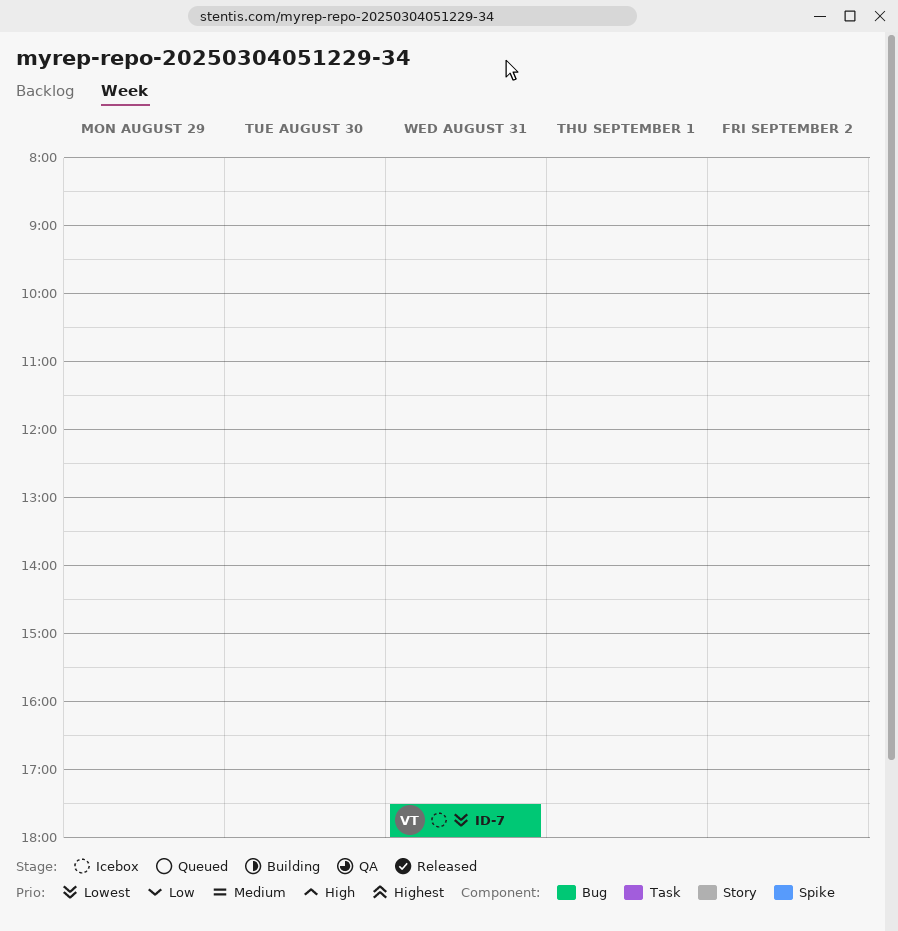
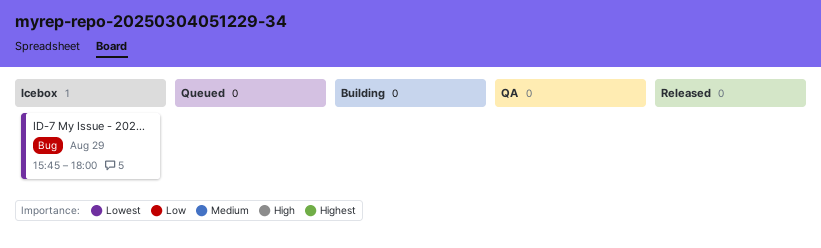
ID-7, day: Aug 31 -> Aug 29
ID-7, begins: 17:30 -> 15:45

